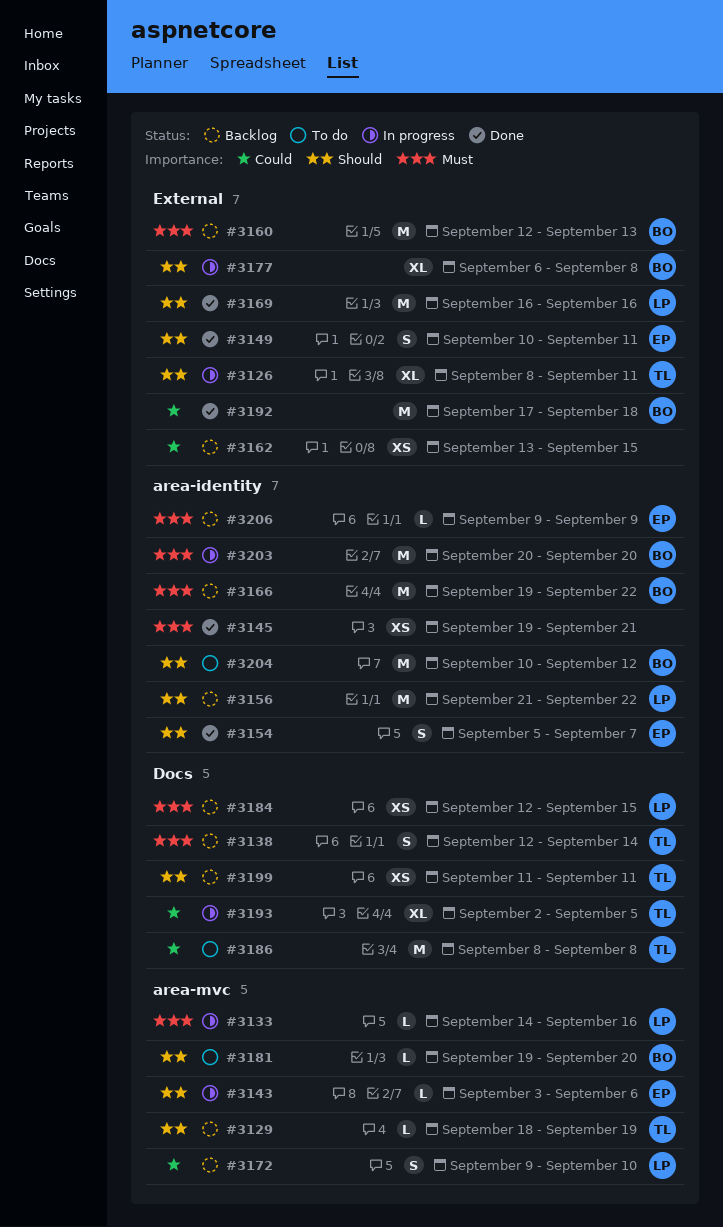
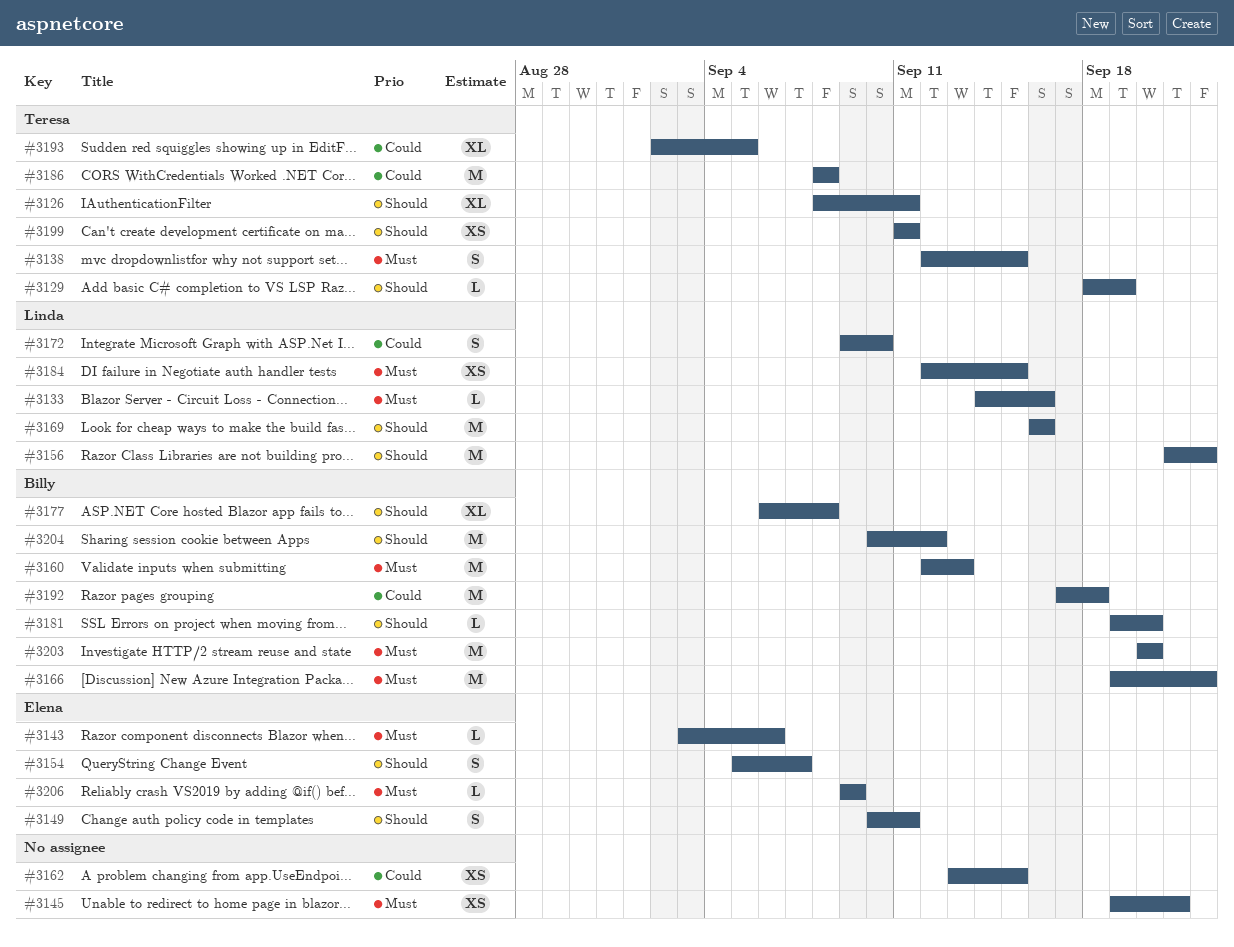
#3138, due: Sep 14 -> Sep 15
#3143, priority: Should -> Must

